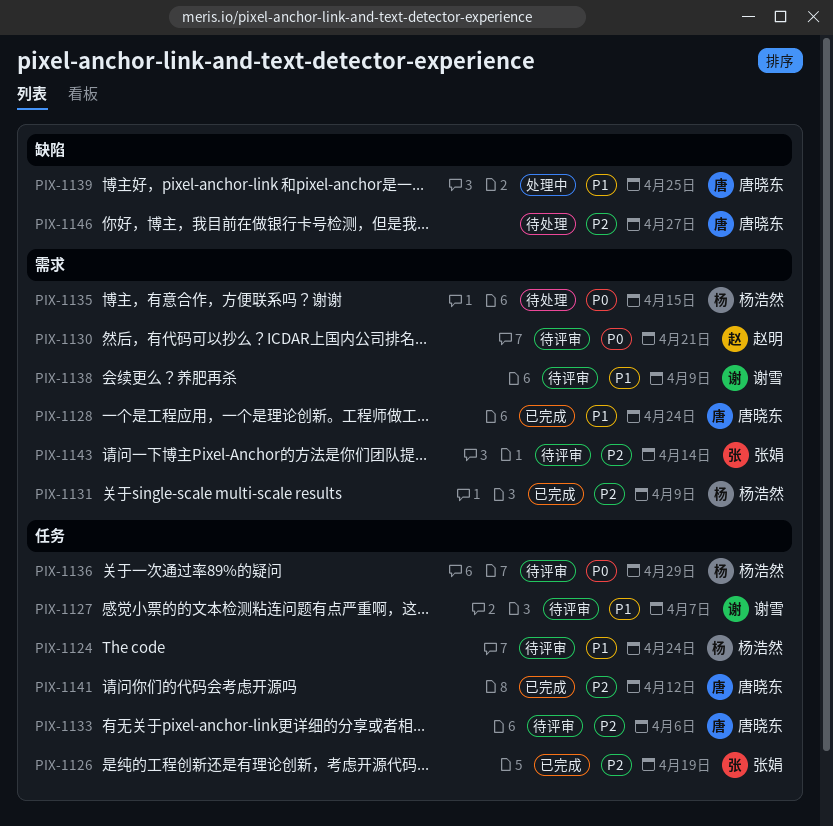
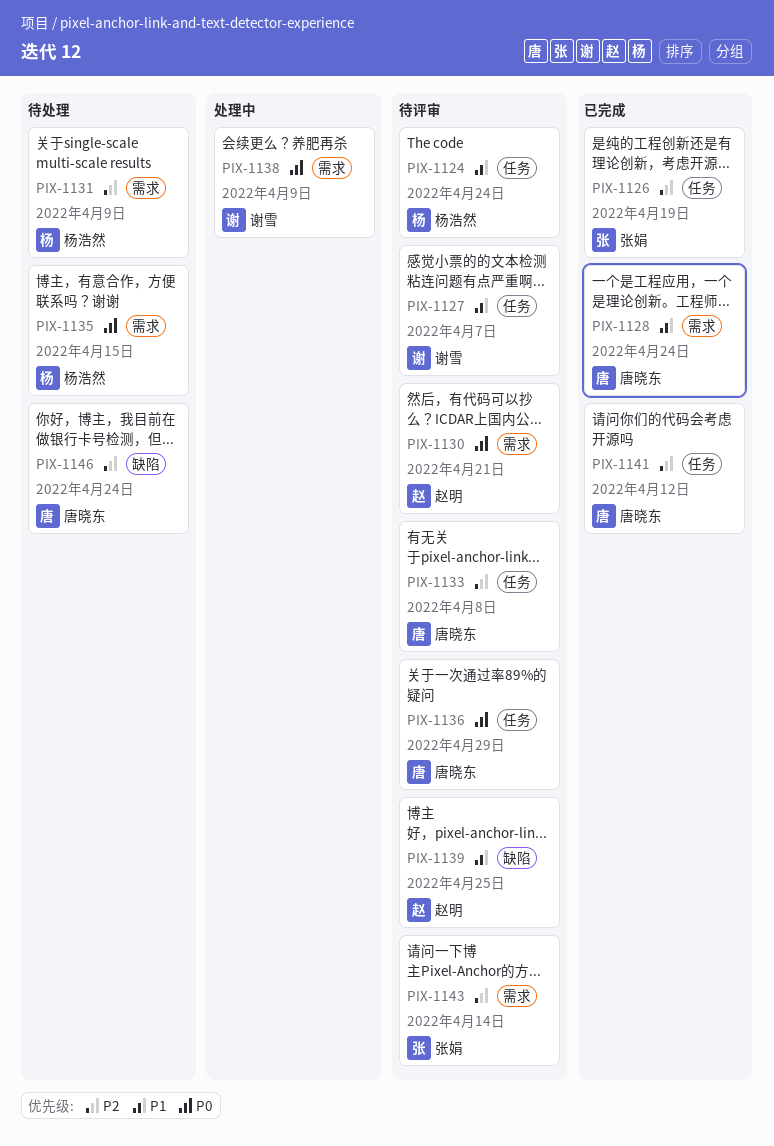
PIX-1131, status: 已完成 -> 待处理
PIX-1133, due: Apr 6 -> Apr 8
PIX-1136, owner: 杨浩然 -> 唐晓东
PIX-1138, status: 待评审 -> 处理中
PIX-1138, priority: P1 -> P0
PIX-1139, status: 处理中 -> 待评审
PIX-1139, owner: 唐晓东 -> 赵明
PIX-1146, due: Apr 27 -> Apr 24

